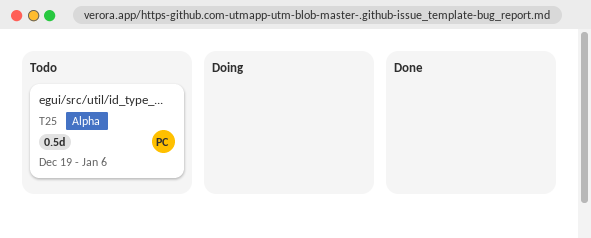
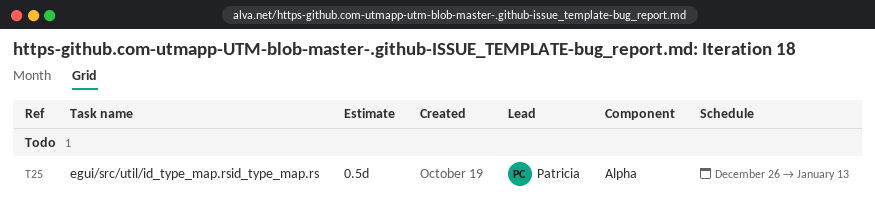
T25, start: Dec 19 -> Dec 26
T25, due: Jan 6 -> Jan 13

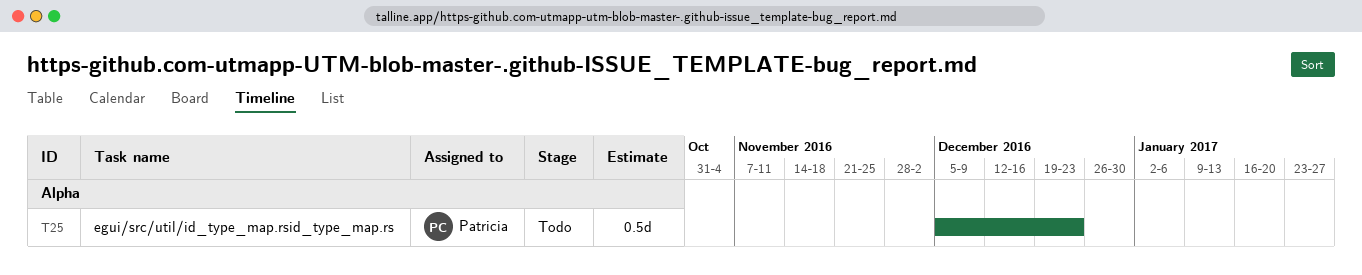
T25, start: Dec 26 -> Dec 5
T25, due: Jan 13 -> Dec 23

